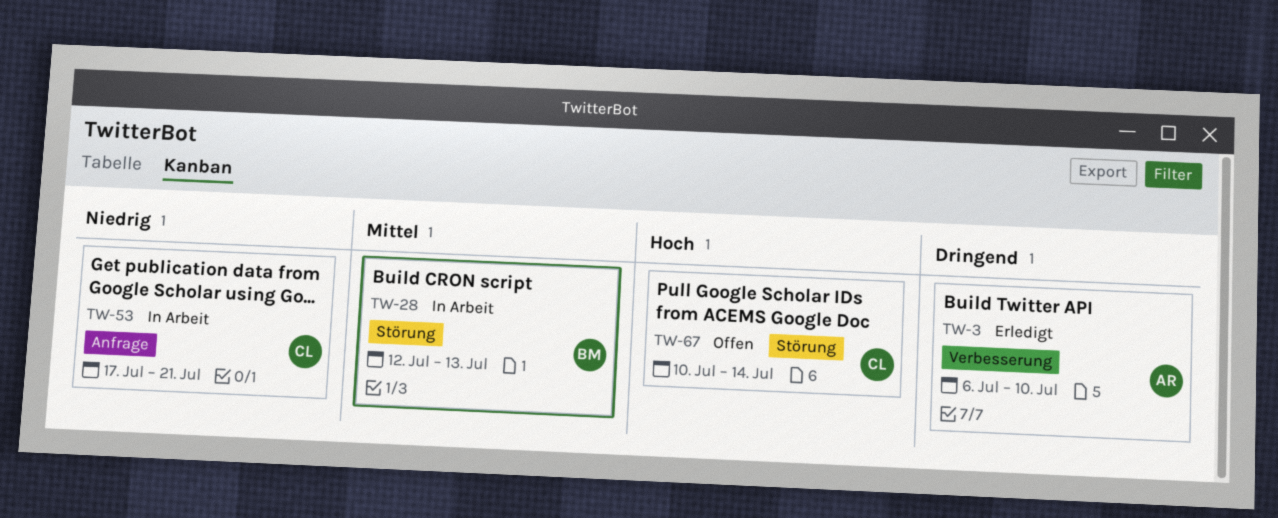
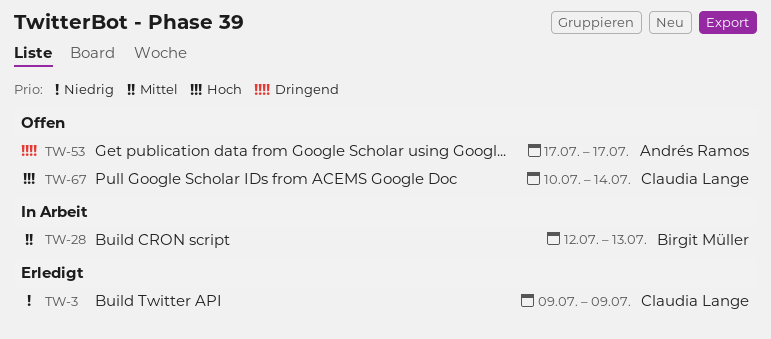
TW-3, owner: Andrés Ramos -> Claudia Lange
TW-3, priority: Dringend -> Niedrig
TW-3, start: Jul 6 -> Jul 9
TW-3, due: Jul 10 -> Jul 9
TW-53, status: In Arbeit -> Offen
TW-53, owner: Claudia Lange -> Andrés Ramos
TW-53, priority: Niedrig -> Dringend
TW-53, due: Jul 21 -> Jul 17

